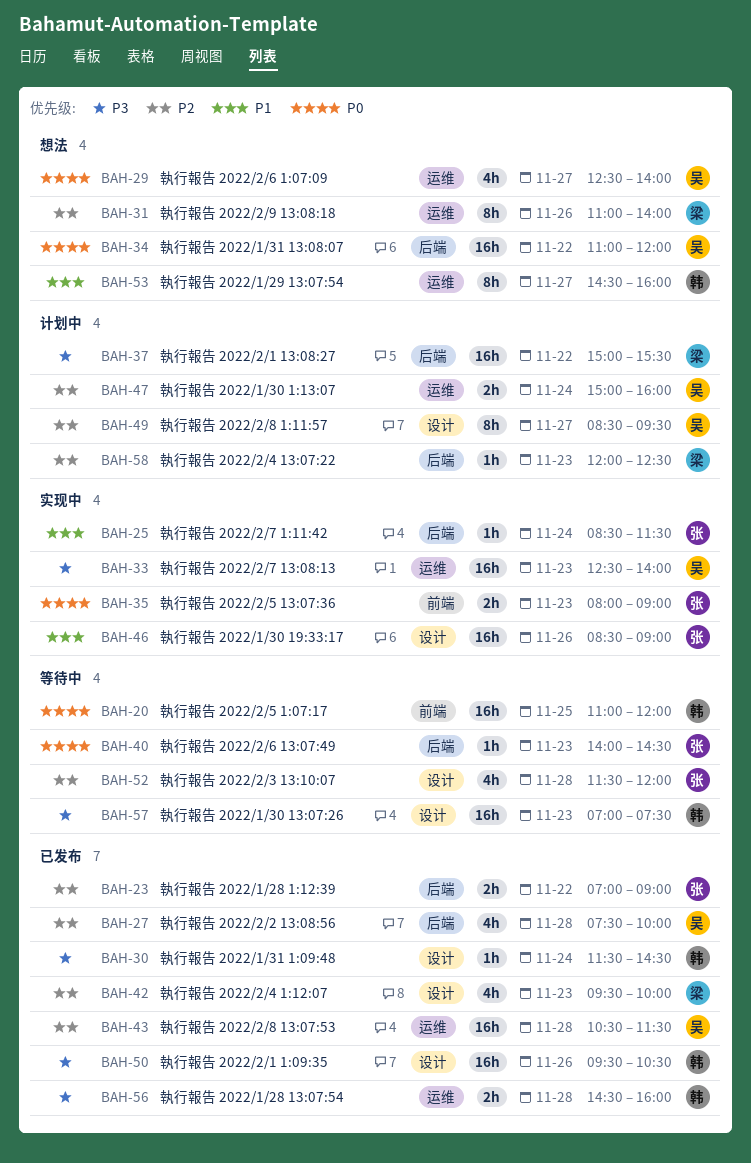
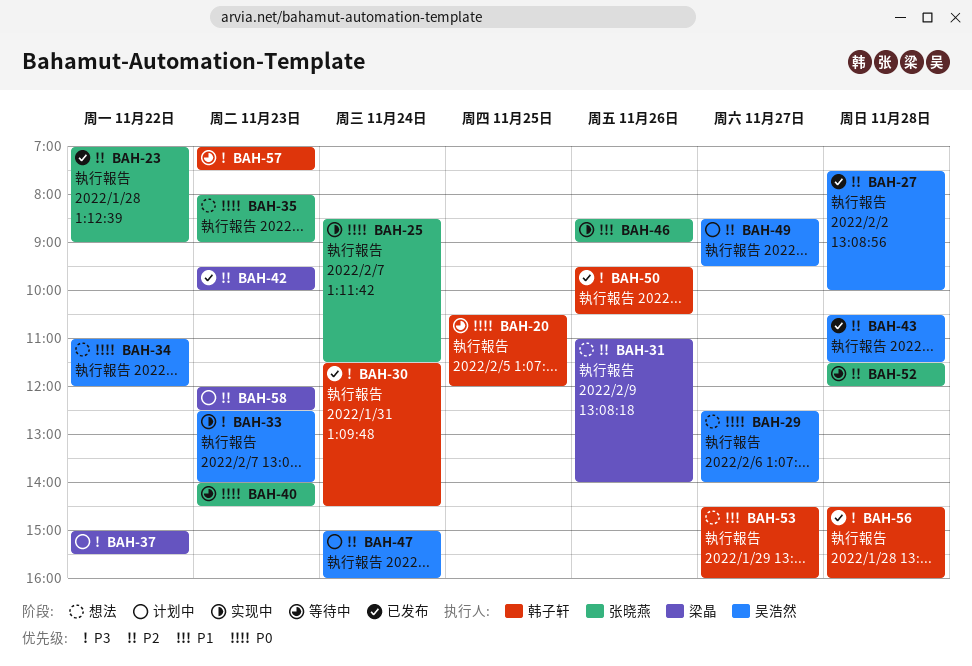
BAH-20, begins: 11:00 -> 10:30
BAH-25, priority: P1 -> P0
BAH-35, status: 实现中 -> 想法

